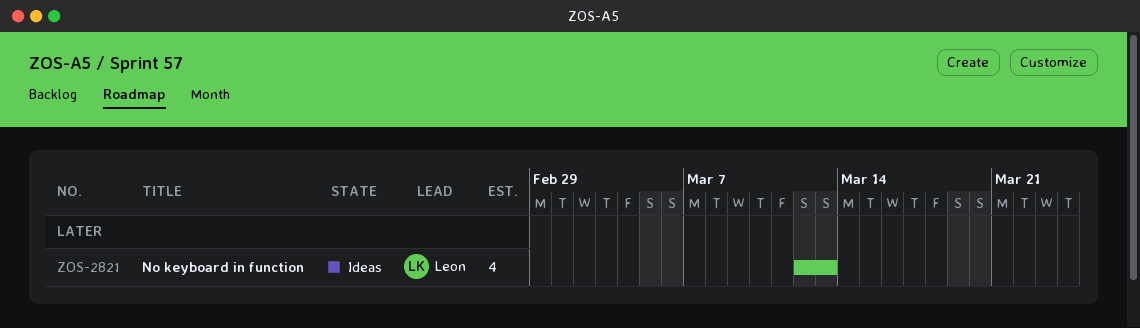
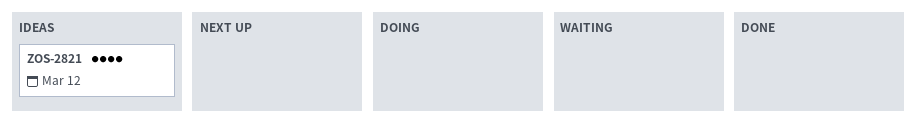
ZOS-2821, due: Mar 13 -> Mar 12

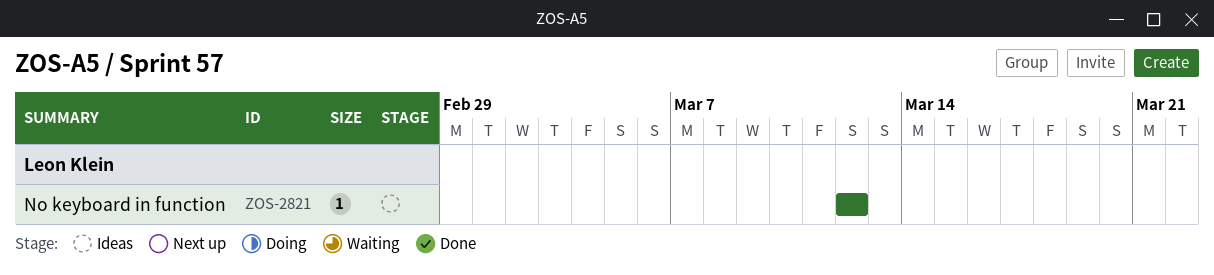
ZOS-2821, estimate: 4 -> 1

